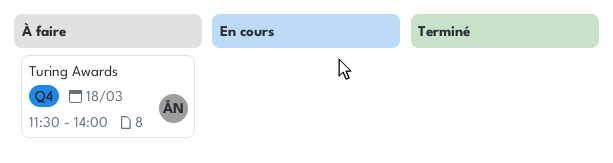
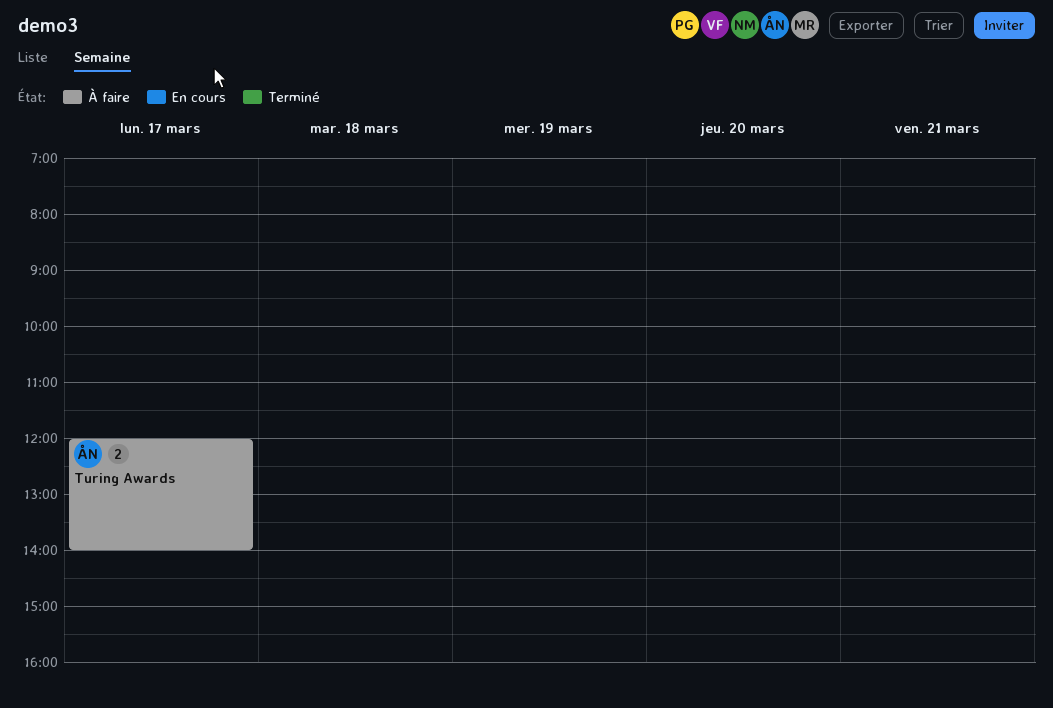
Turing Awards, day: Mar 18 -> Mar 17
Turing Awards, begins: 11:30 -> 12:00

